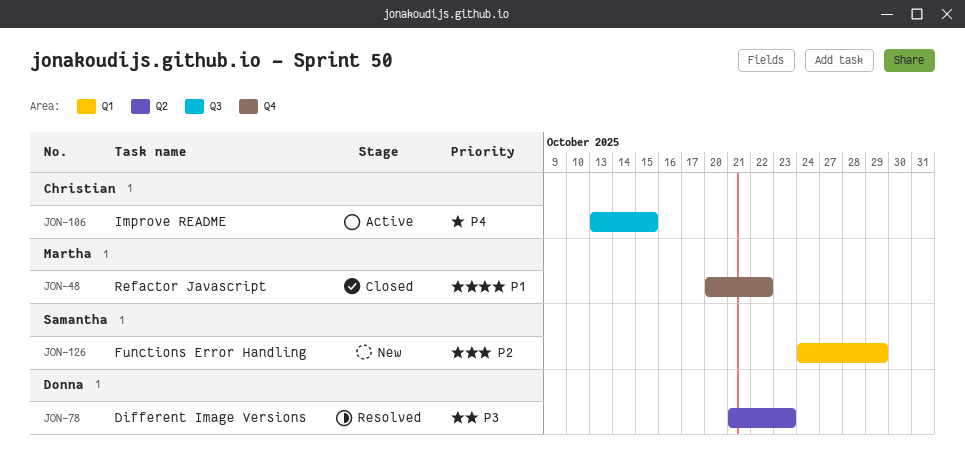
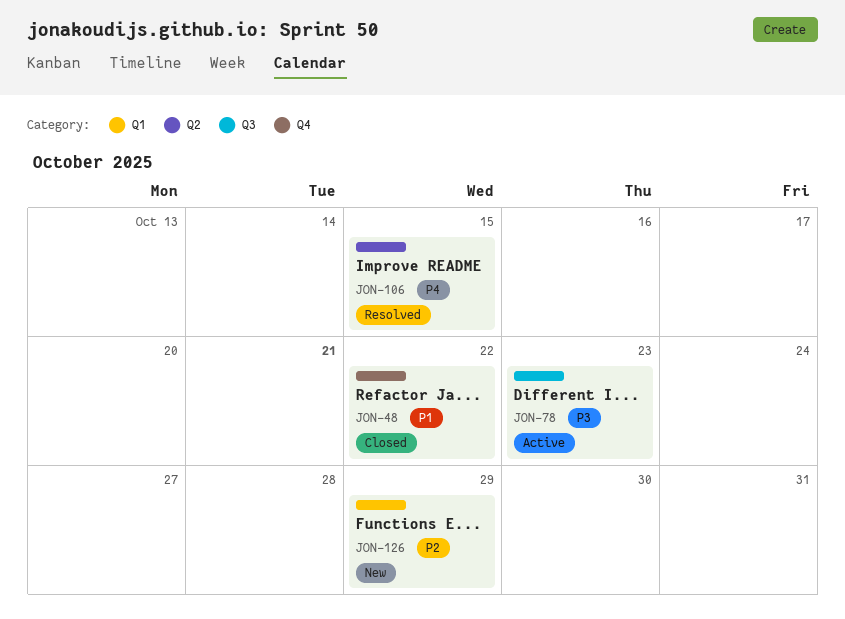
JON-78, status: Resolved -> Active
JON-78, label: Q2 -> Q3
JON-106, status: Active -> Resolved
JON-106, label: Q3 -> Q2

